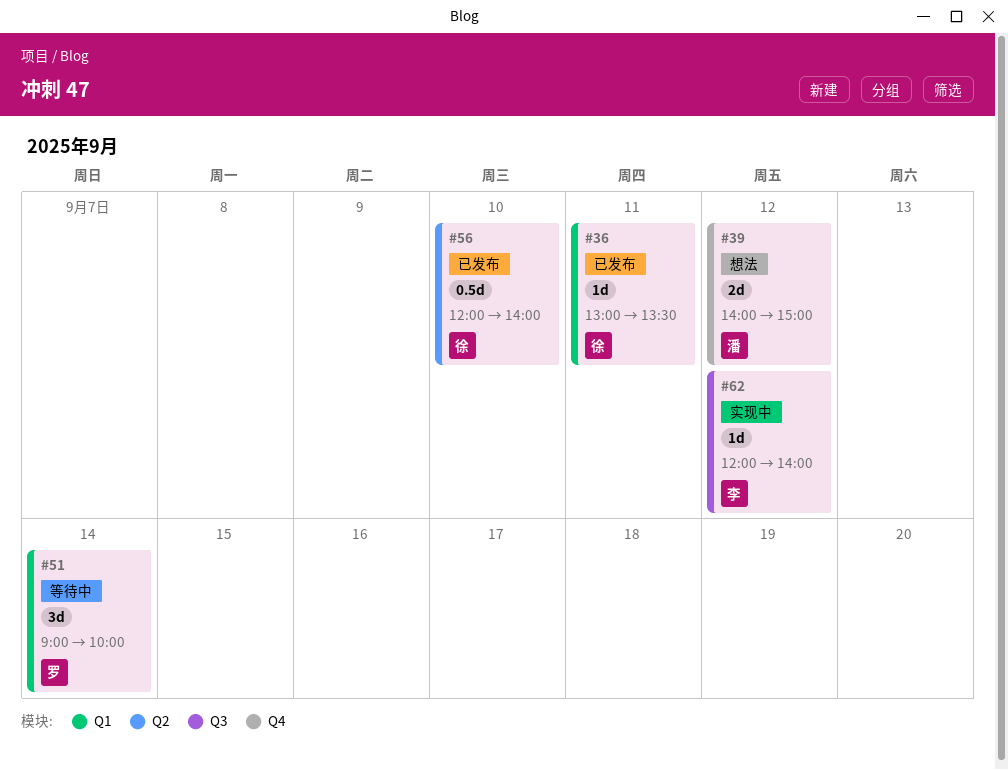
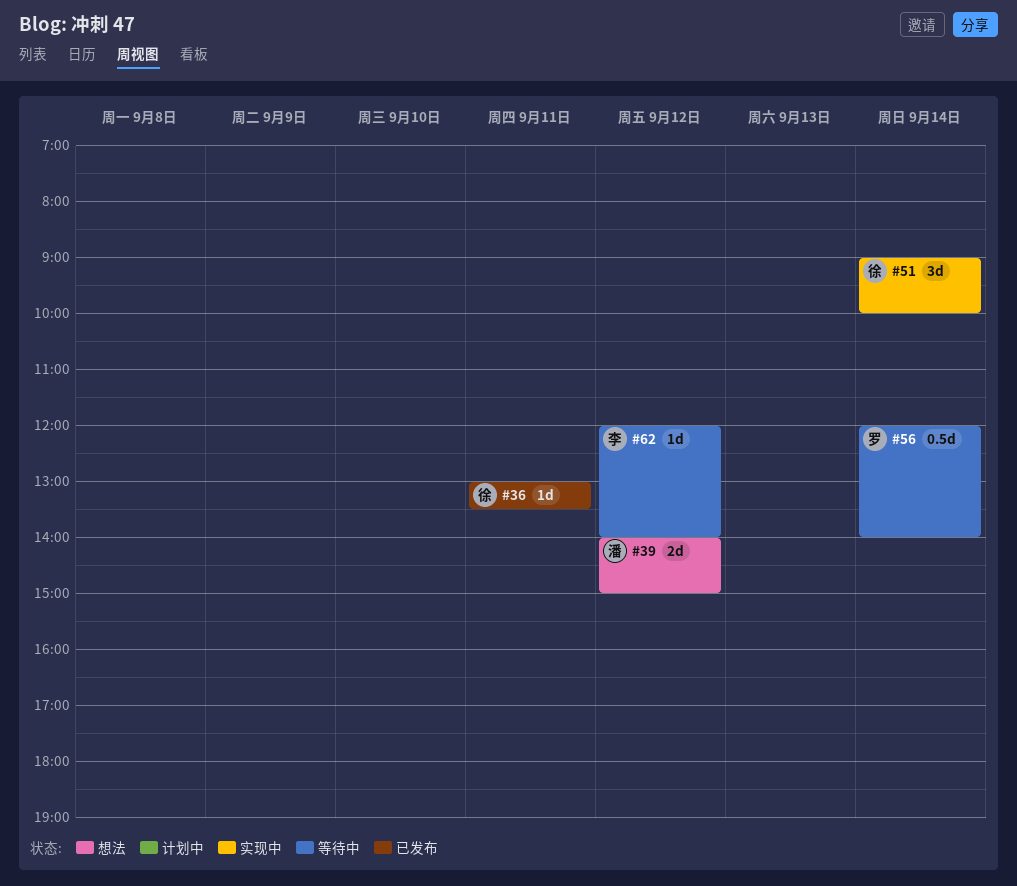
#51, status: 等待中 -> 实现中
#51, owner: 罗 -> 徐
#56, status: 已发布 -> 等待中
#56, owner: 徐 -> 罗
#56, day: Sep 10 -> Sep 14
#62, status: 实现中 -> 等待中

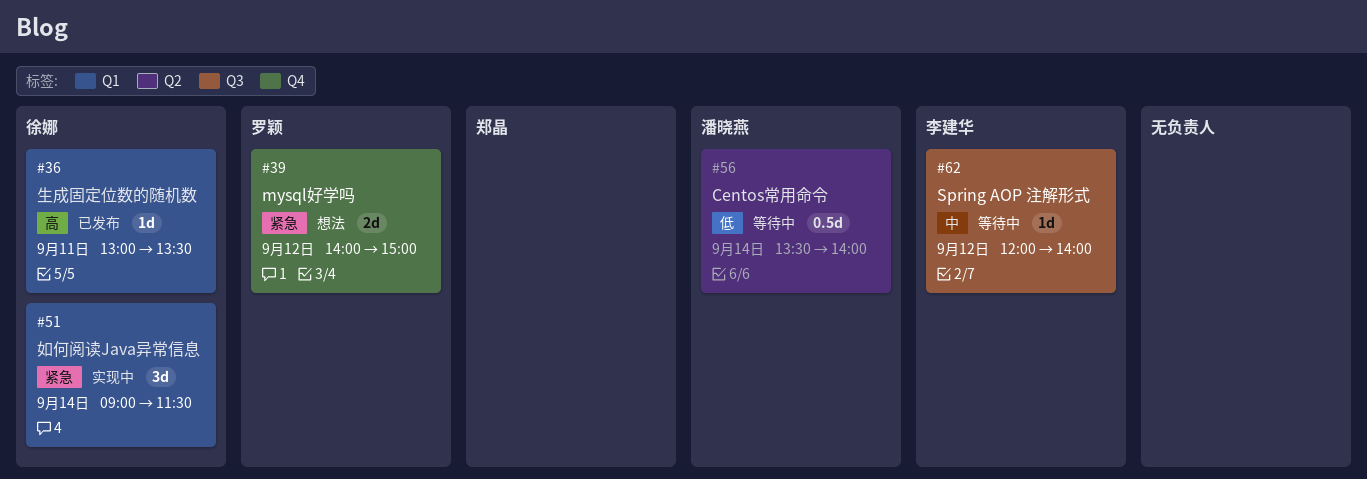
#39, owner: 潘晓燕 -> 罗颖
#51, ends: 10:00 -> 11:30
#56, owner: 罗颖 -> 潘晓燕
#56, begins: 12:00 -> 13:30

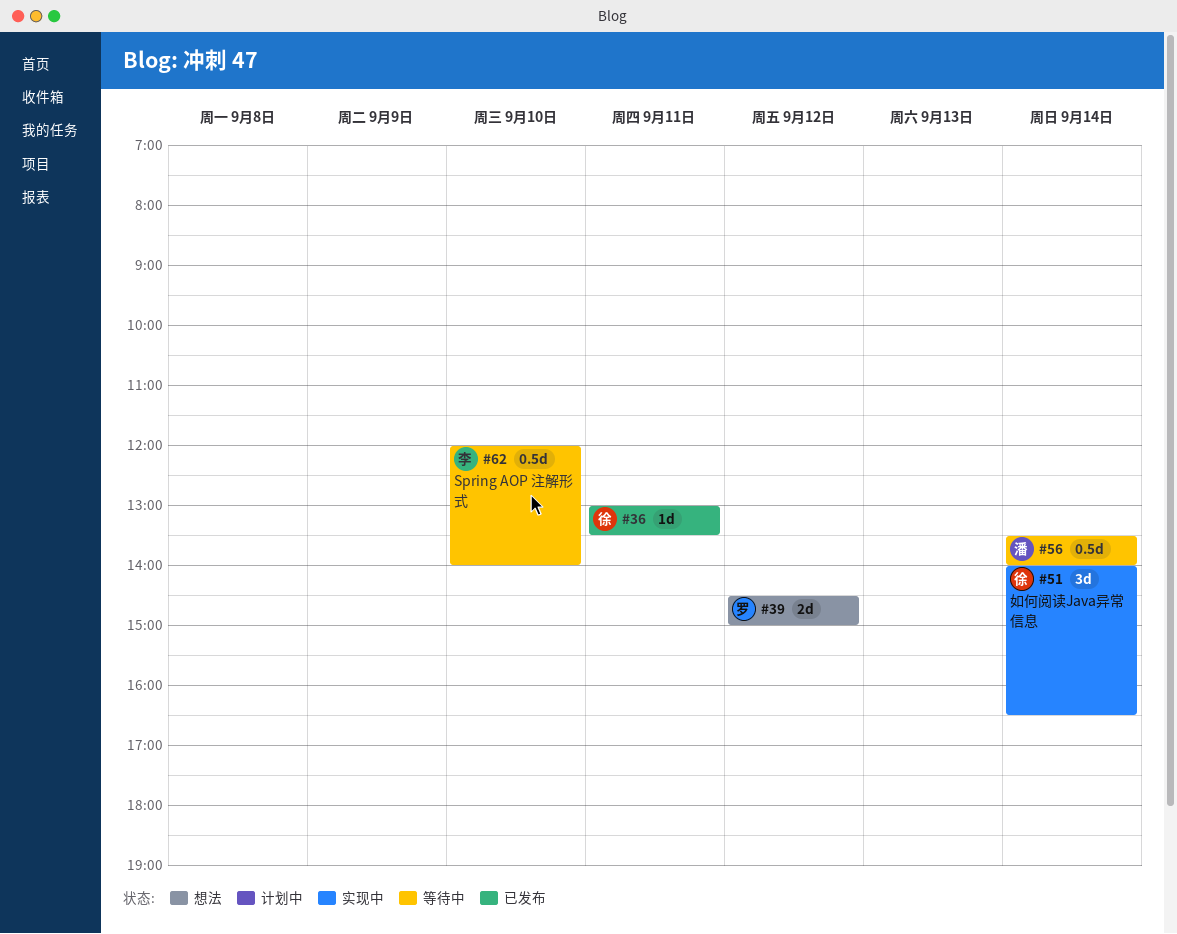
#39, begins: 14:00 -> 14:30
#51, begins: 09:00 -> 14:00
#51, ends: 11:30 -> 16:30
#62, estimate: 1d -> 0.5d
#62, day: Sep 12 -> Sep 10

